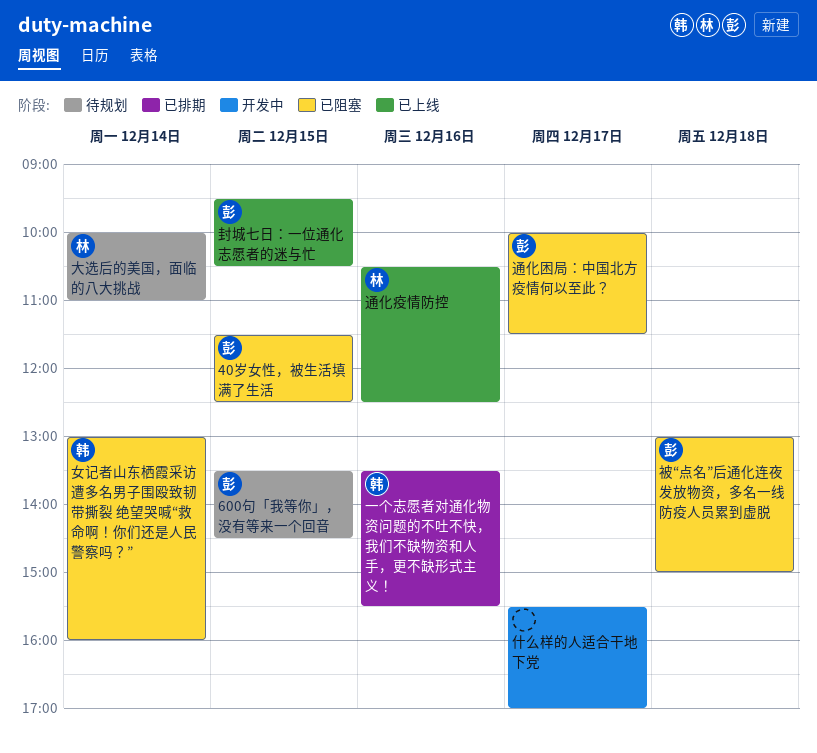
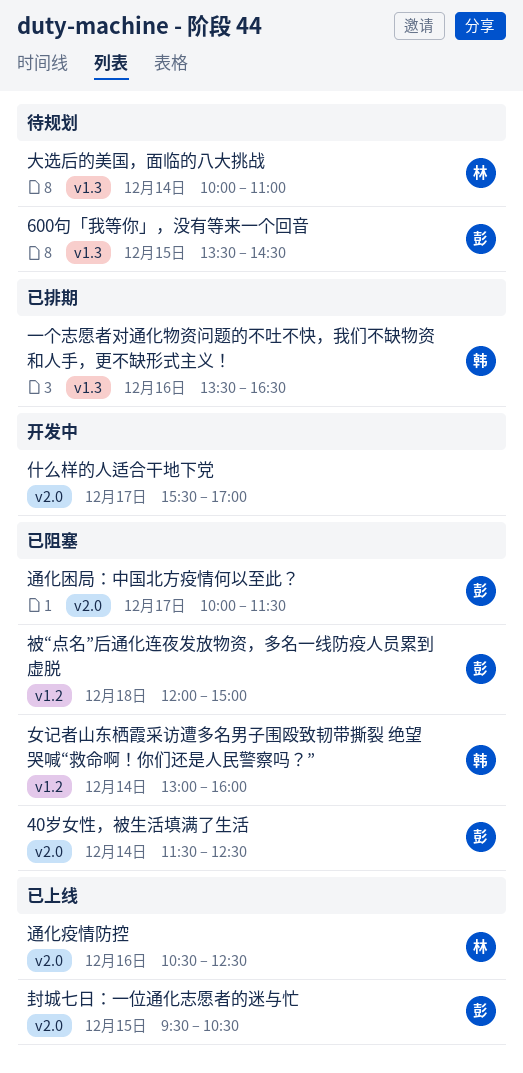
40岁女性，被生活填满了生活, day: Dec 15 -> Dec 14
一个志愿者对通化物资问题的不吐不快，我们不缺物资和人手，更不缺形式主义！, ends: 15:30 -> 16:30
被“点名”后通化连夜发放物资，多名一线防疫人员累到虚脱, begins: 13:00 -> 12:00

